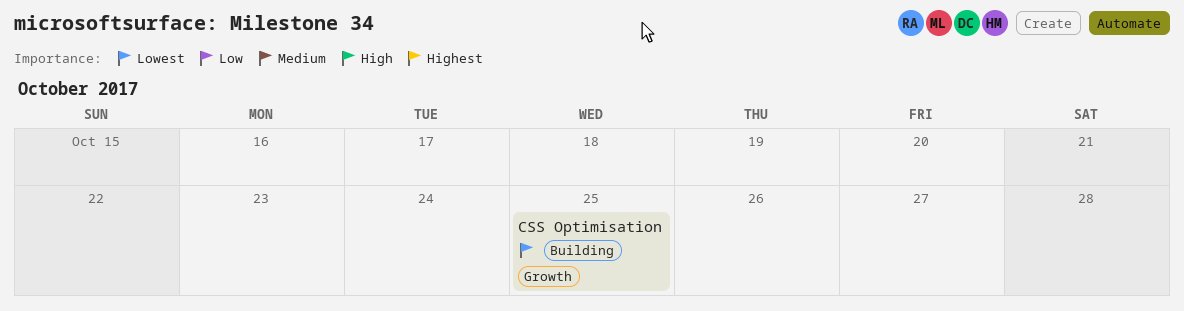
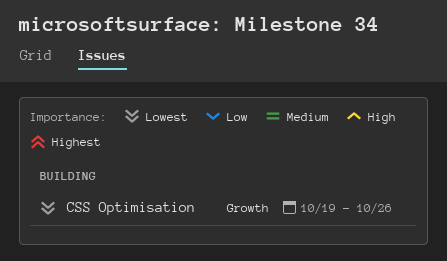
CSS Optimisation, due: Oct 25 -> Oct 26

